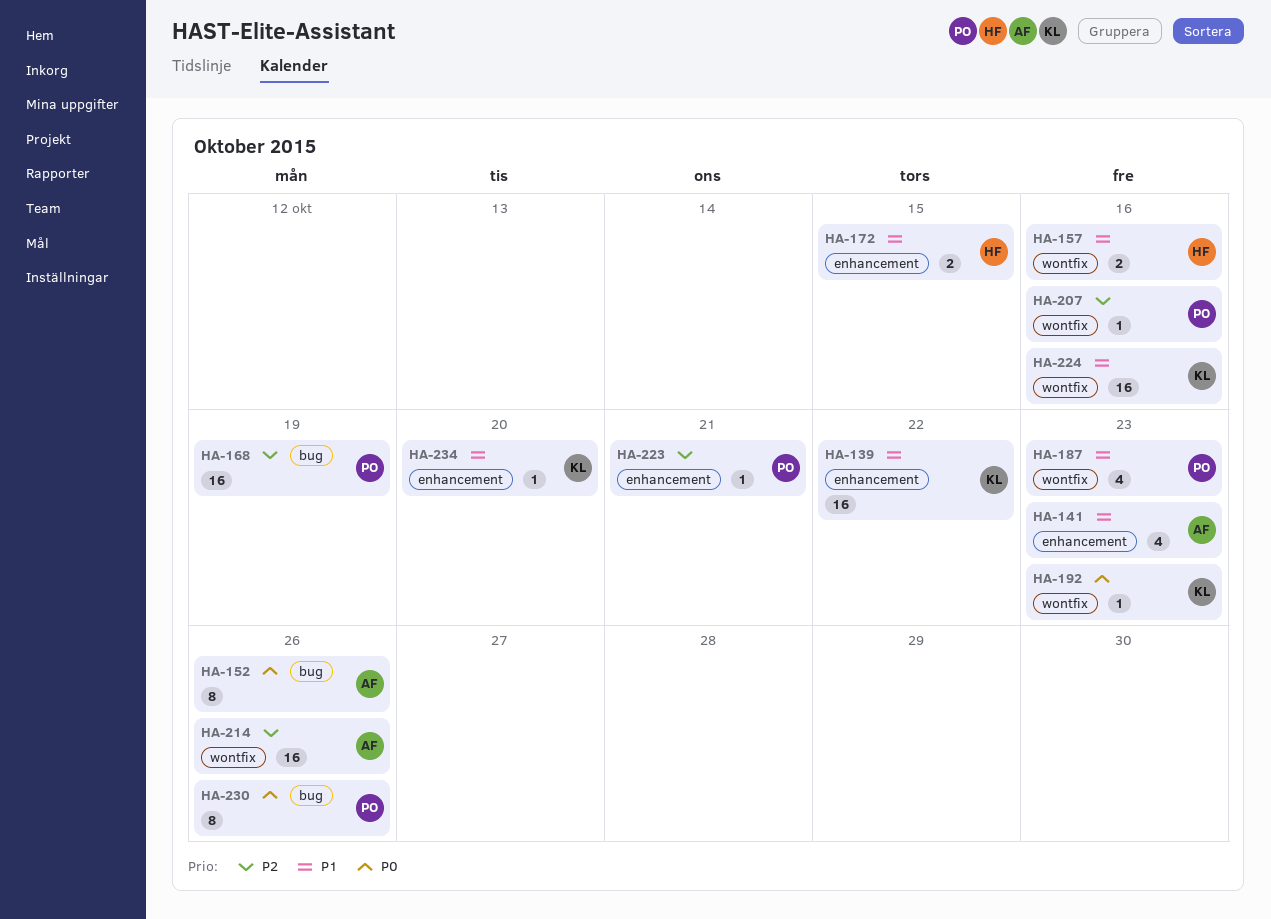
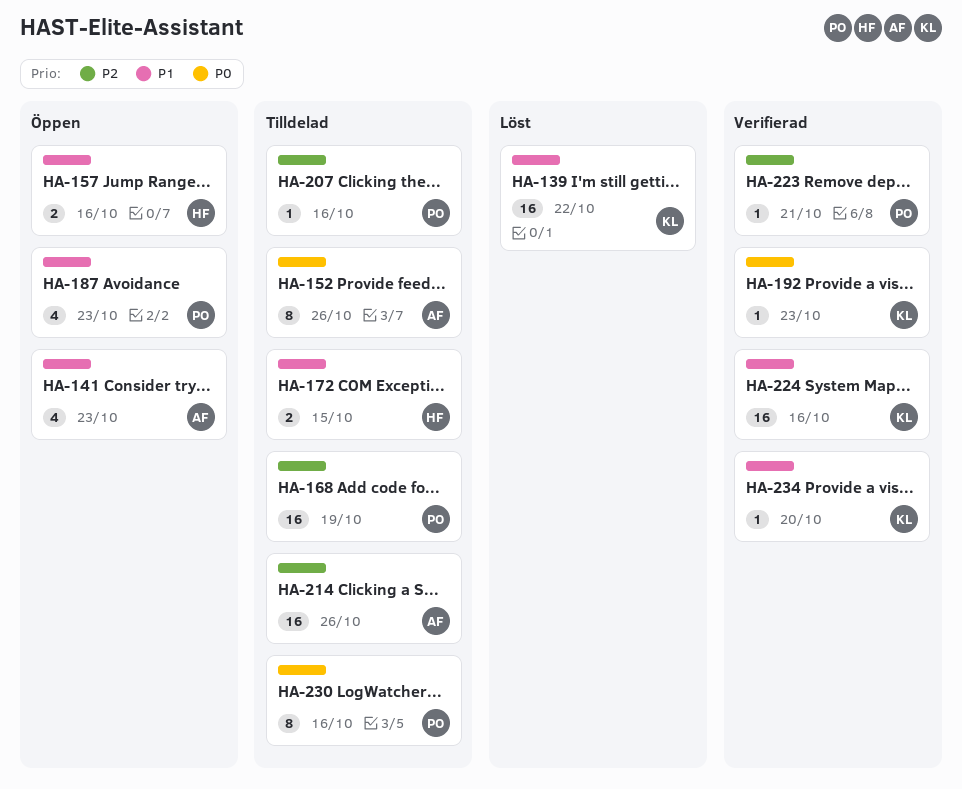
HA-230, due: Oct 26 -> Oct 16

